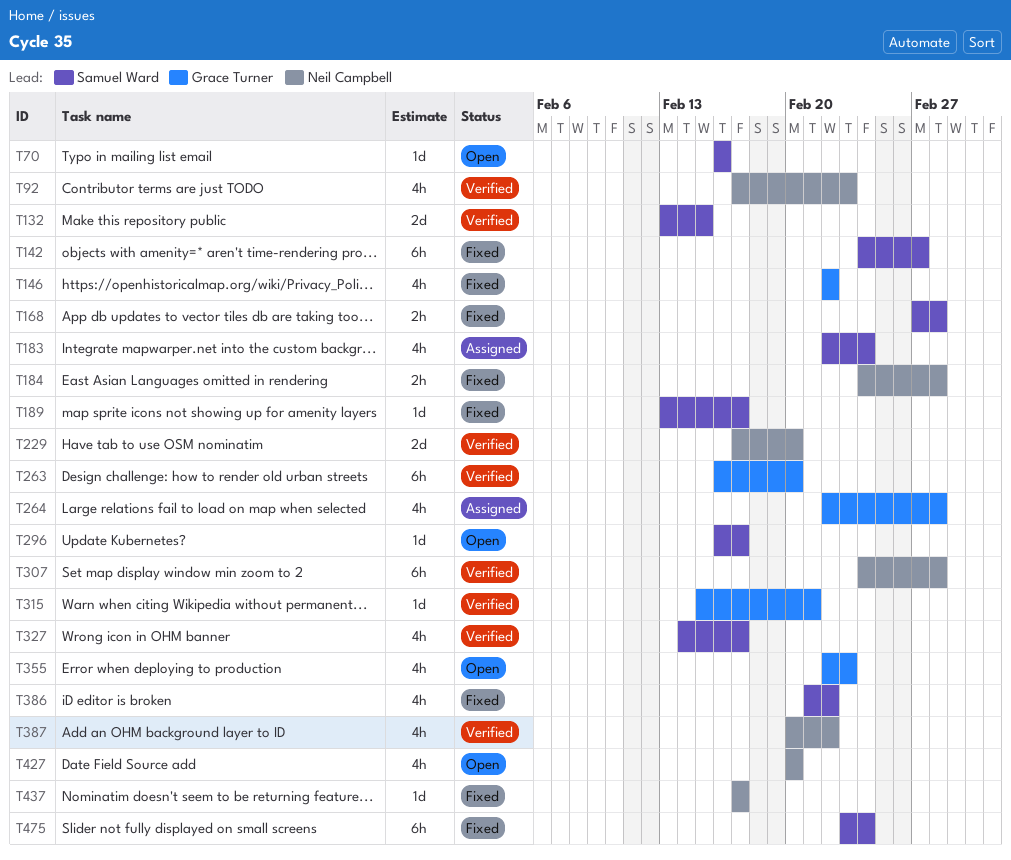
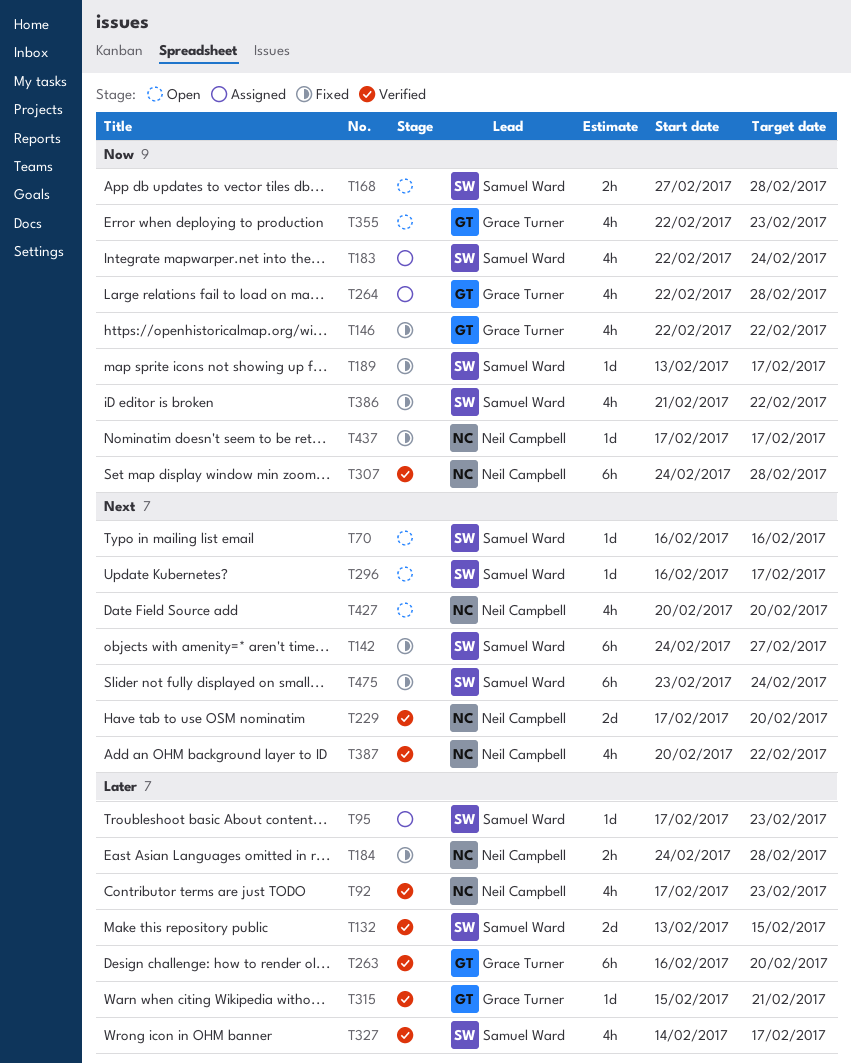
T95: none -> present
T168, status: Fixed -> Open

